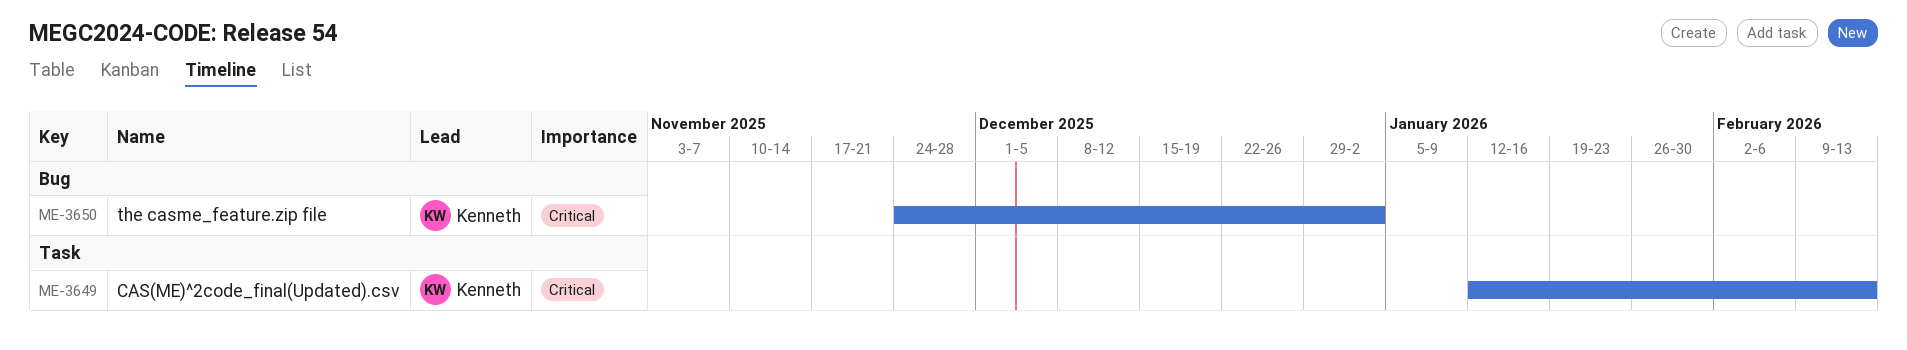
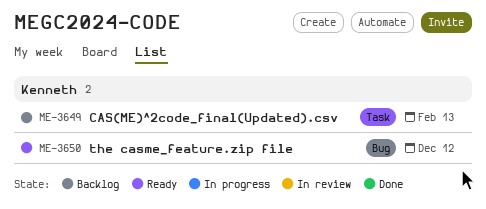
ME-3650, due: Jan 2 -> Dec 12

